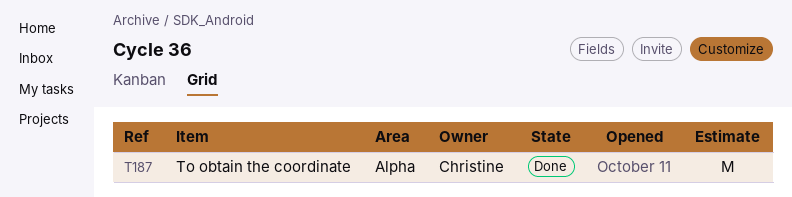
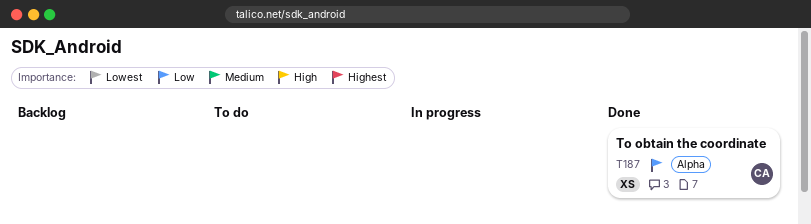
T187, estimate: M -> XS

